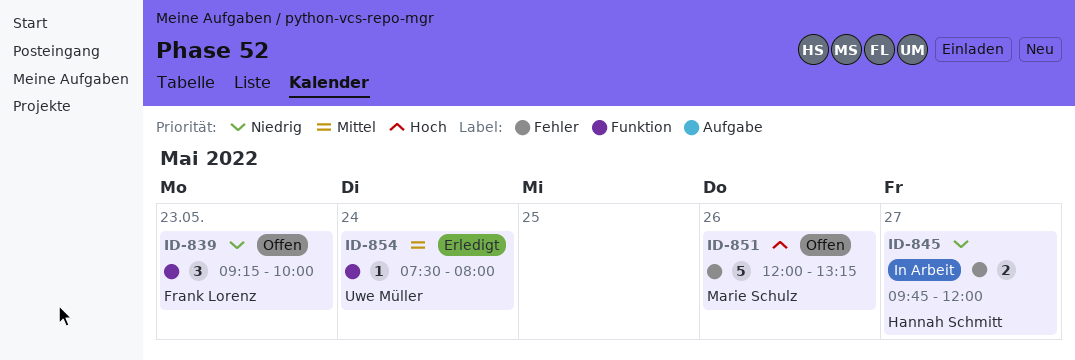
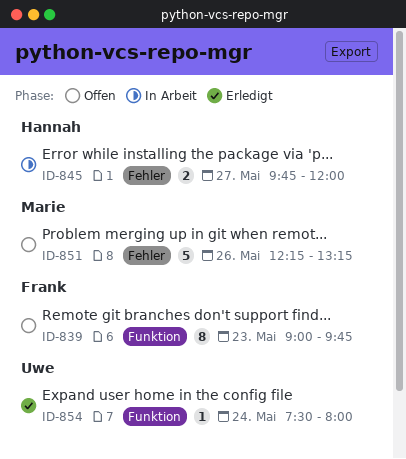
ID-839, estimate: 3 -> 8
ID-839, begins: 09:15 -> 09:00
ID-839, ends: 10:00 -> 09:45
ID-851, begins: 12:00 -> 12:15

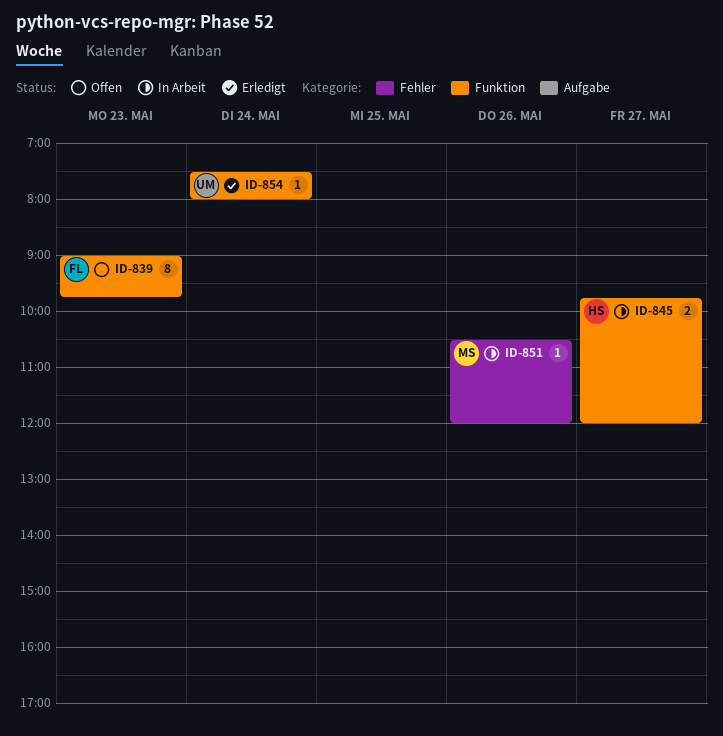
ID-845, label: Fehler -> Funktion
ID-851, status: Offen -> In Arbeit
ID-851, estimate: 5 -> 1
ID-851, begins: 12:15 -> 10:30
ID-851, ends: 13:15 -> 12:00

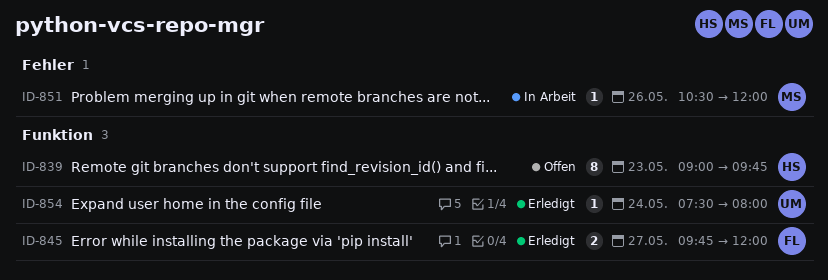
ID-839, owner: FL -> HS
ID-845, status: In Arbeit -> Erledigt
ID-845, owner: HS -> FL

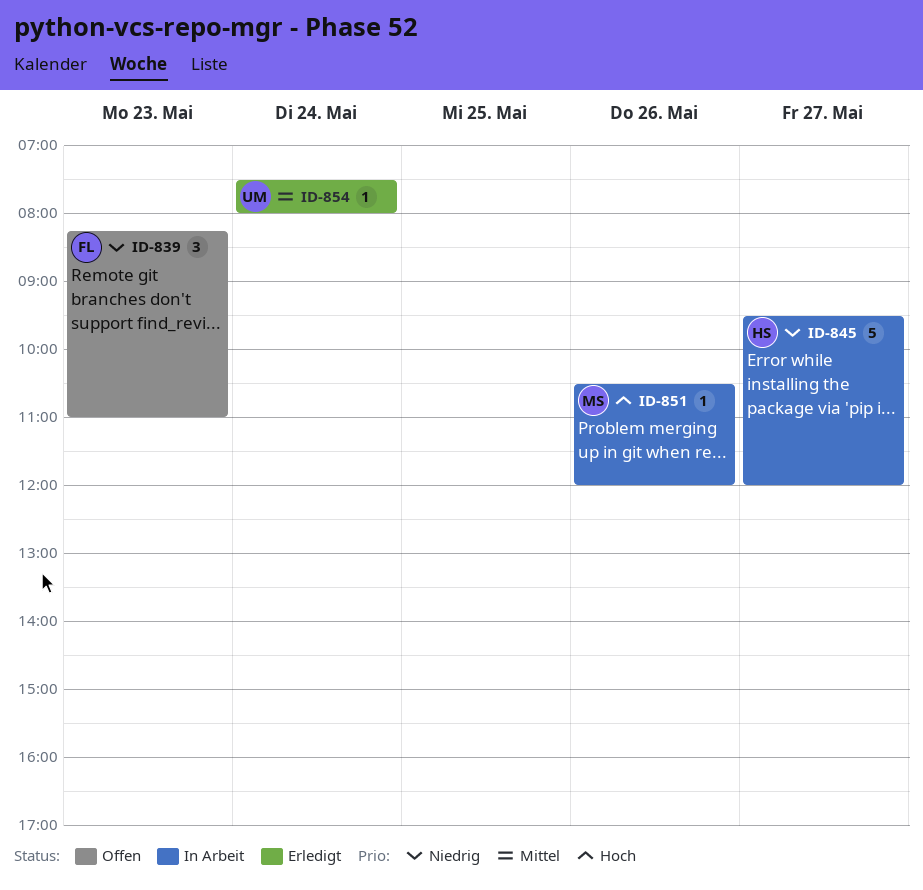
ID-839, owner: HS -> FL
ID-839, estimate: 8 -> 3
ID-839, begins: 09:00 -> 08:15
ID-839, ends: 09:45 -> 11:00
ID-845, status: Erledigt -> In Arbeit
ID-845, owner: FL -> HS
ID-845, estimate: 2 -> 5
ID-845, begins: 09:45 -> 09:30

